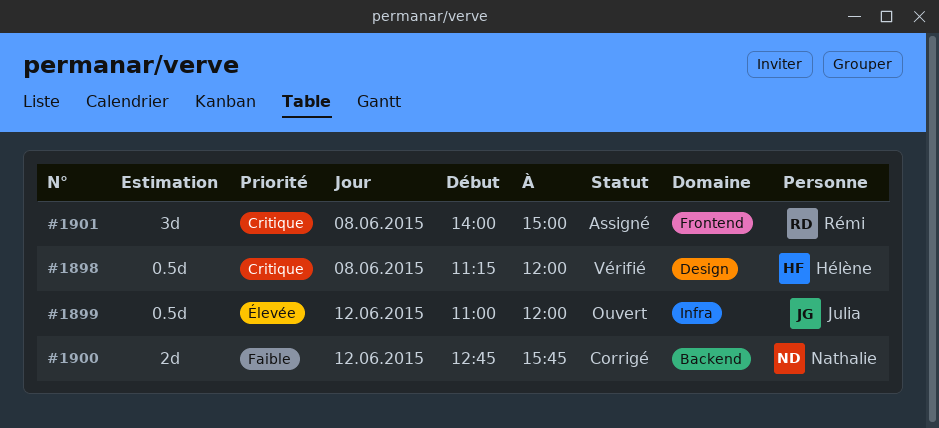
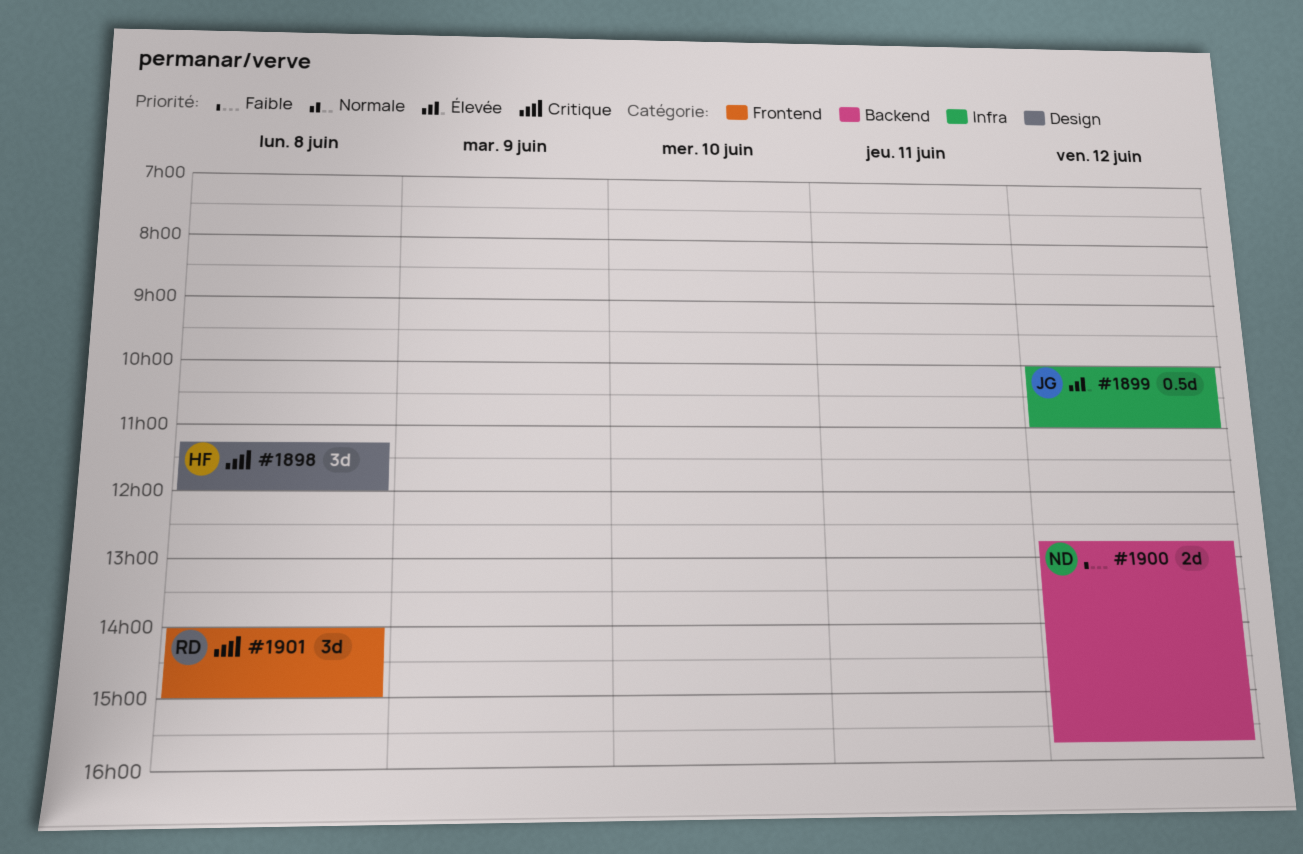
#1898, estimate: 0.5d -> 3d
#1899, begins: 11:00 -> 10:00
#1899, ends: 12:00 -> 11:00

